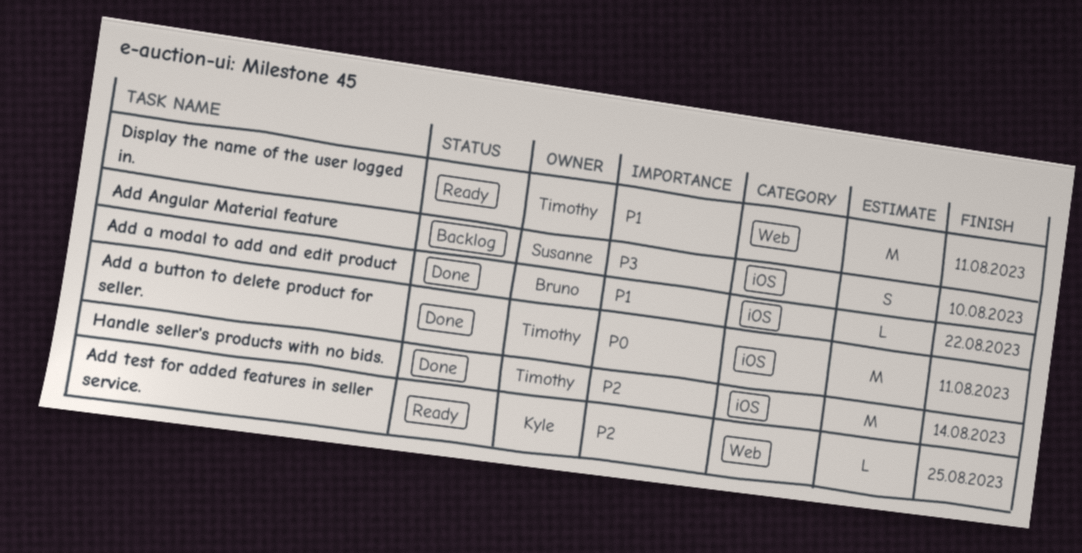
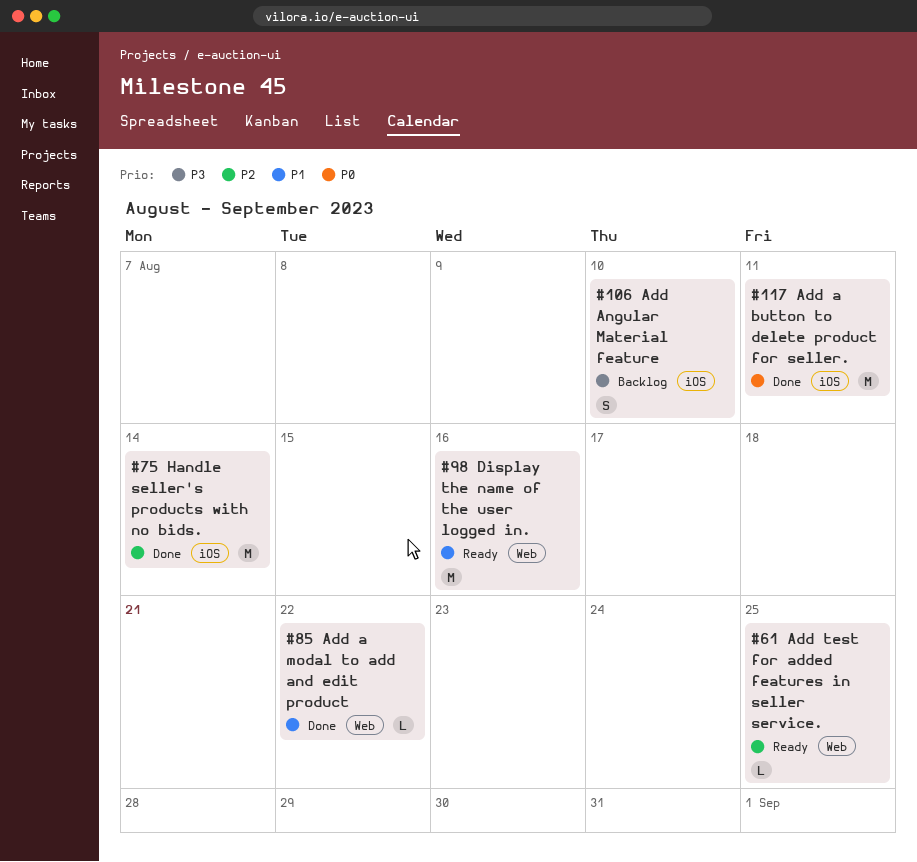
Add a modal to add and edit product, label: iOS -> Web
Display the name of the user logged in., due: Aug 11 -> Aug 16

